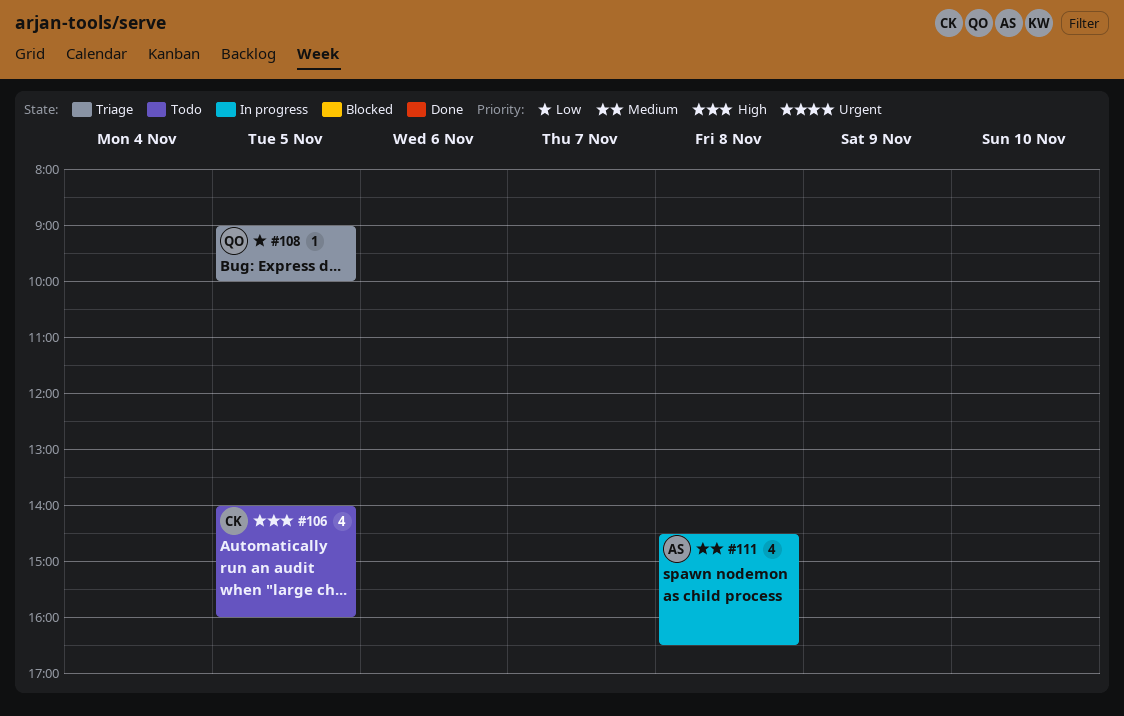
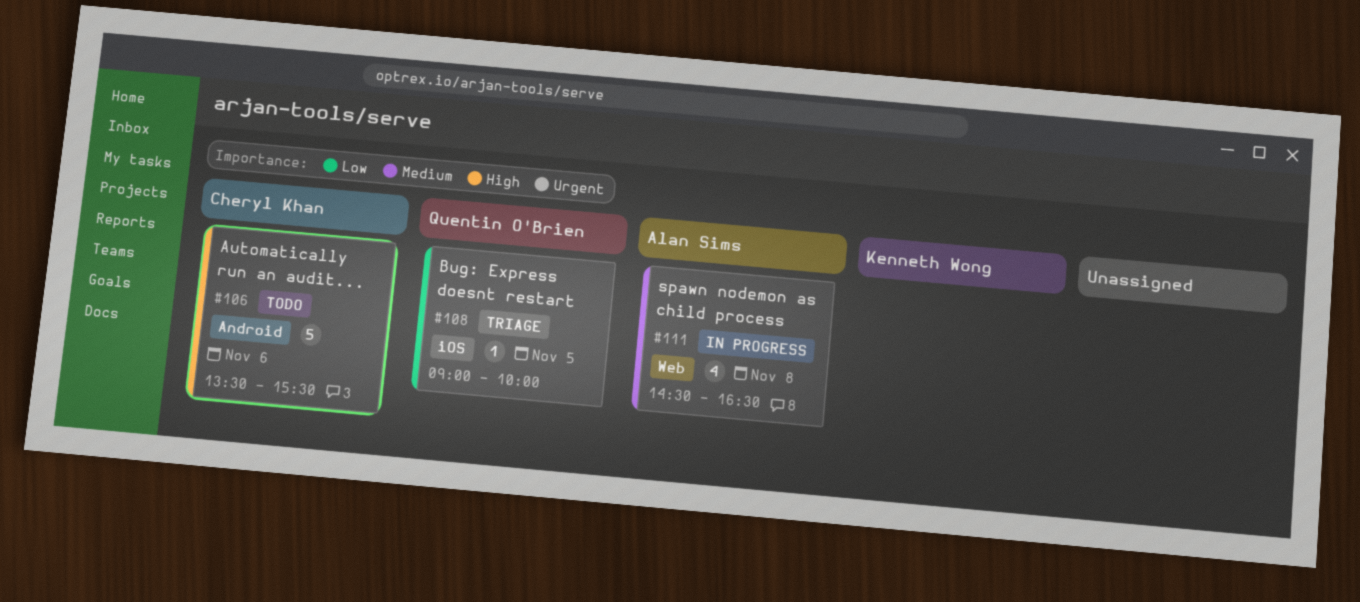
#106, estimate: 4 -> 5
#106, day: Nov 5 -> Nov 6
#106, begins: 14:00 -> 13:30
#106, ends: 16:00 -> 15:30

